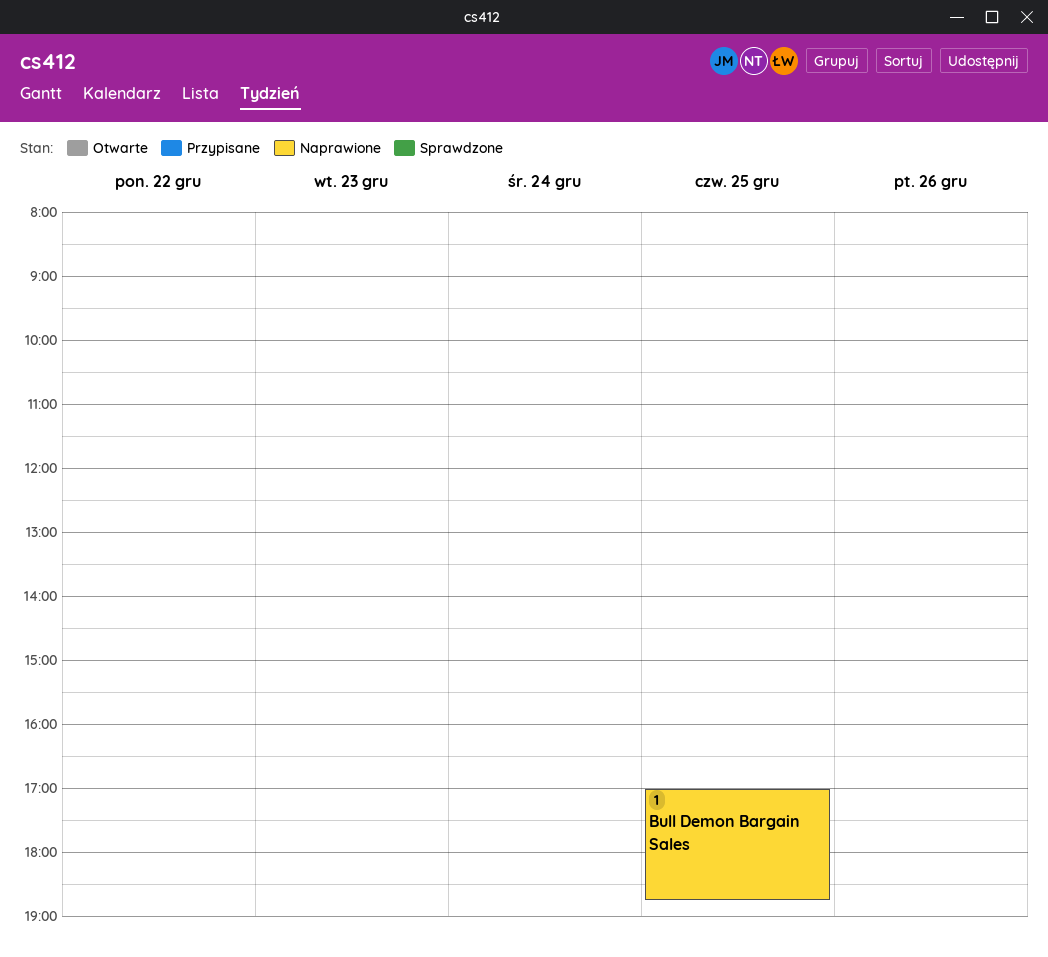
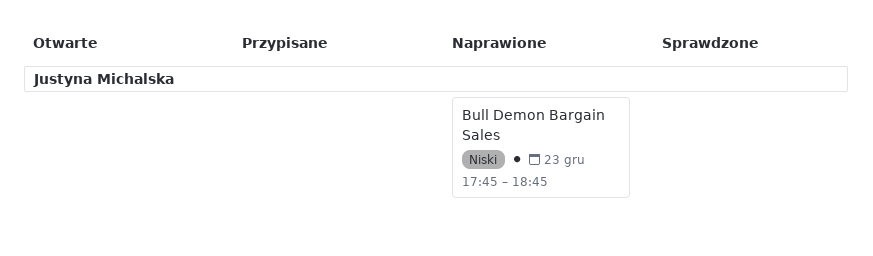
Bull Demon Bargain Sales, day: Dec 25 -> Dec 23
Bull Demon Bargain Sales, begins: 17:00 -> 17:45

